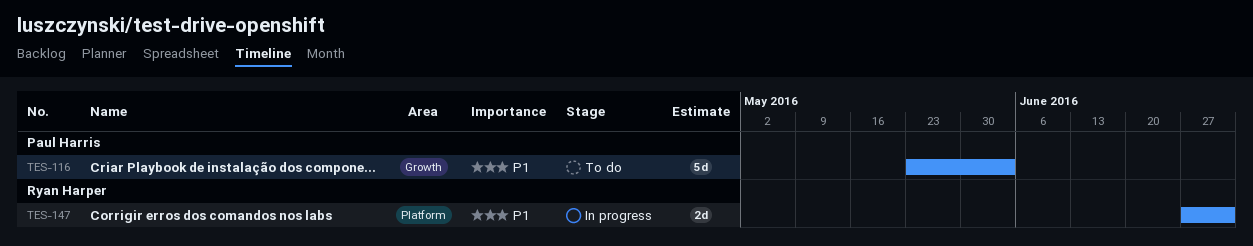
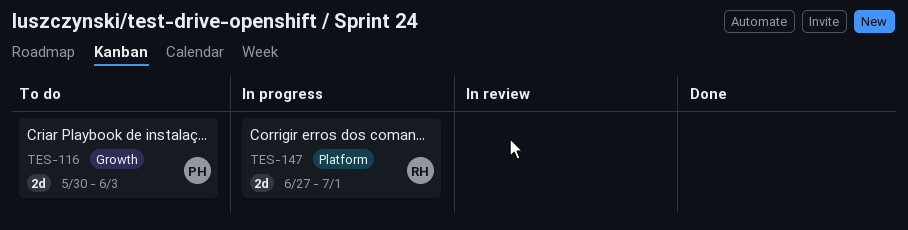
TES-116, estimate: 5d -> 2d
TES-116, start: May 23 -> May 30

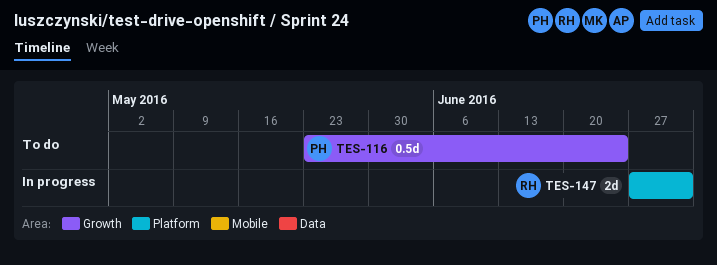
TES-116, estimate: 2d -> 0.5d
TES-116, start: May 30 -> May 23
TES-116, due: Jun 3 -> Jun 24

